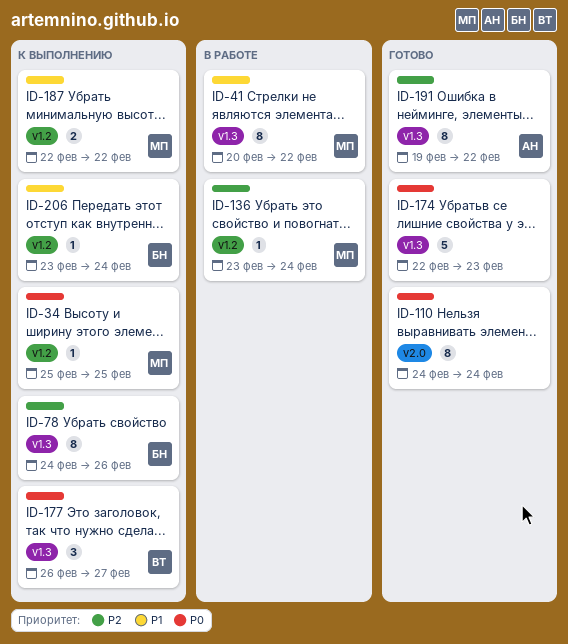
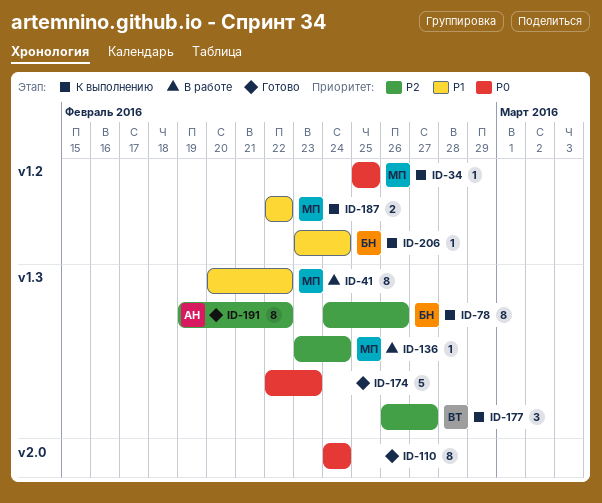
ID-136, label: v1.2 -> v1.3
ID-177, priority: P0 -> P2

